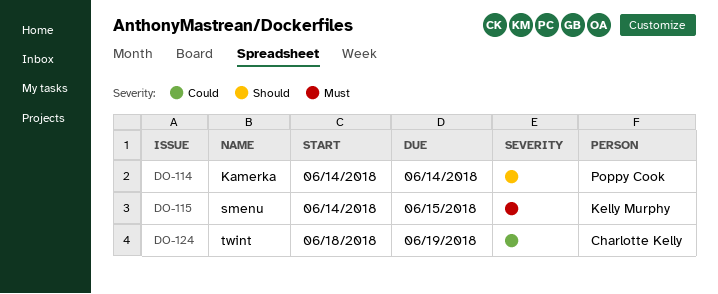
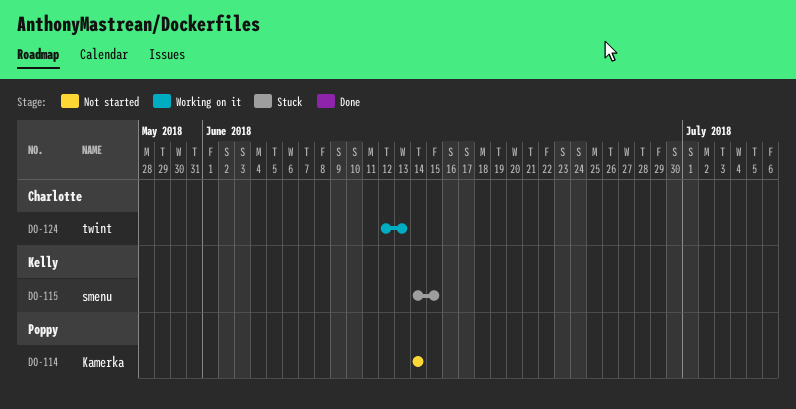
DO-124, start: Jun 18 -> Jun 12
DO-124, due: Jun 19 -> Jun 13

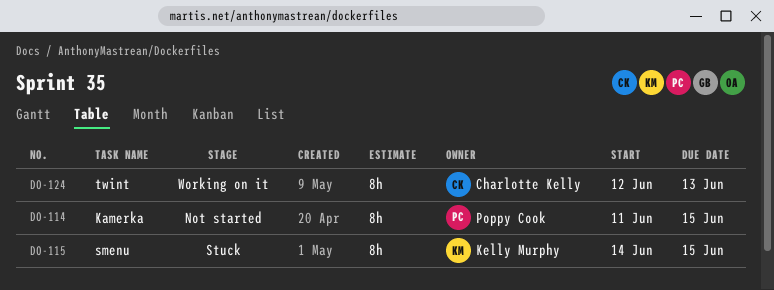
DO-114, start: Jun 14 -> Jun 11
DO-114, due: Jun 14 -> Jun 15

